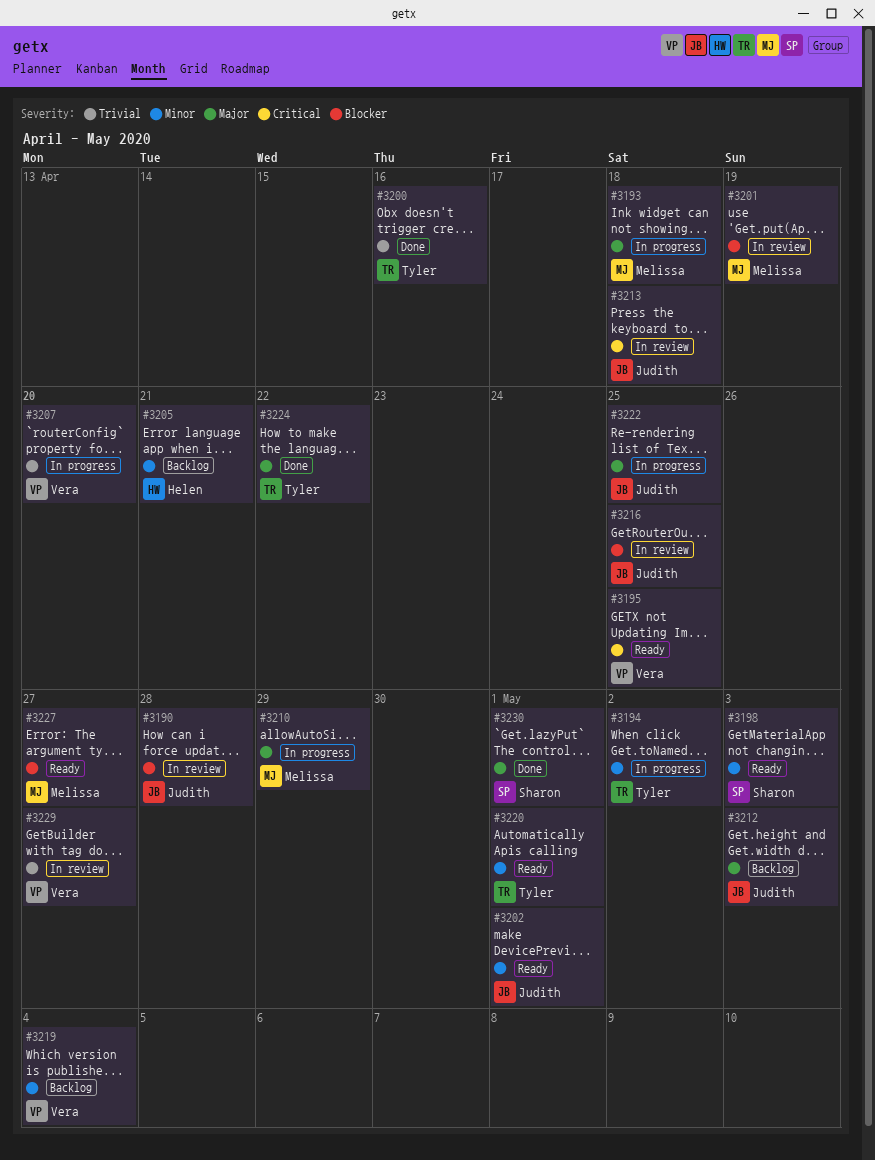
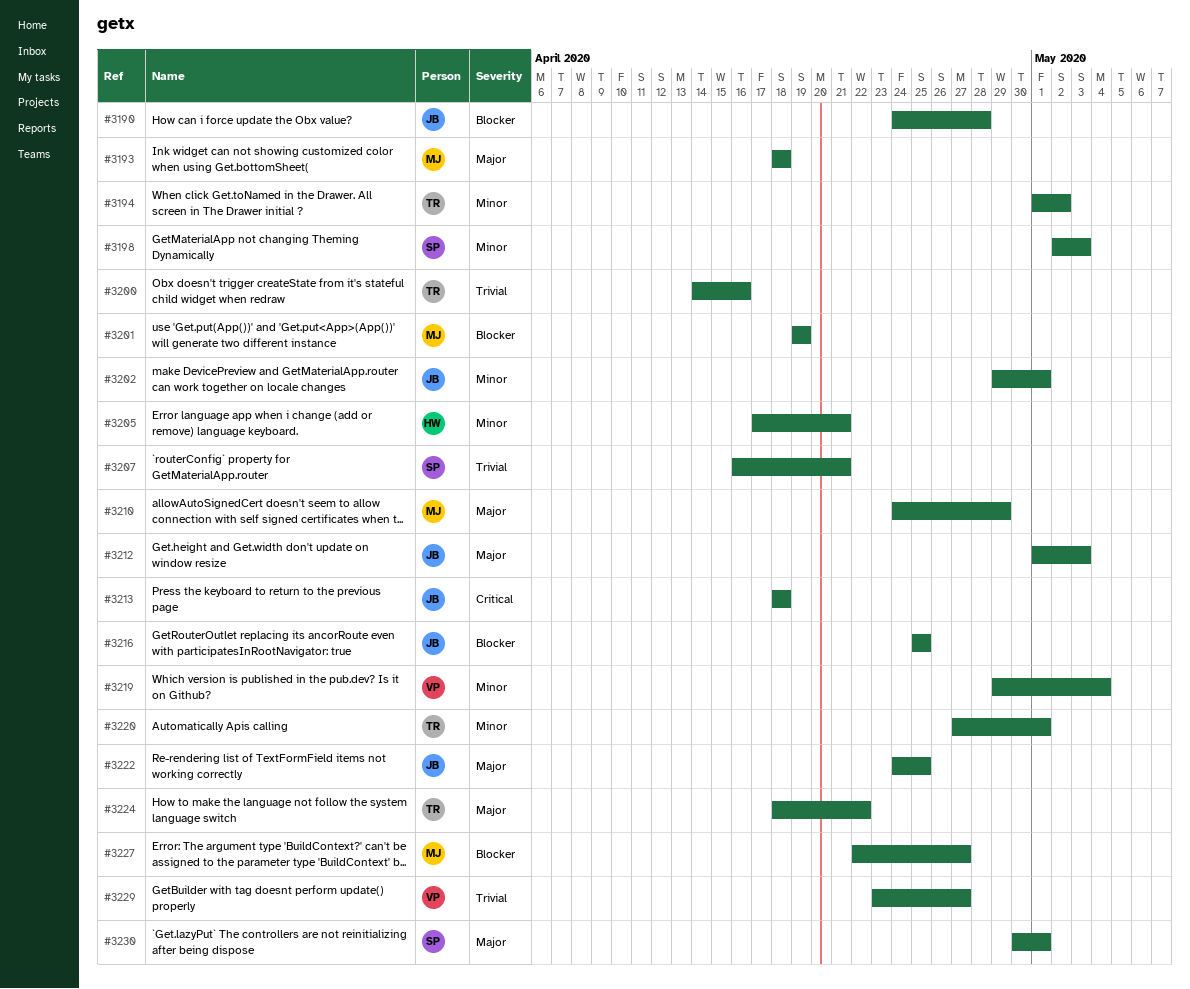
#3195: present -> none
#3207, owner: Vera -> Sharon
#3207, due: Apr 20 -> Apr 21

